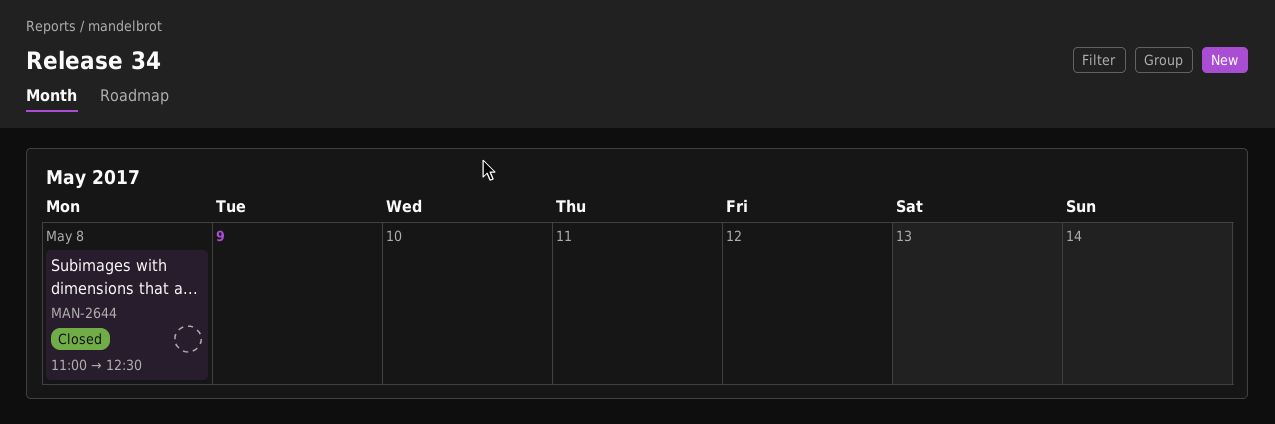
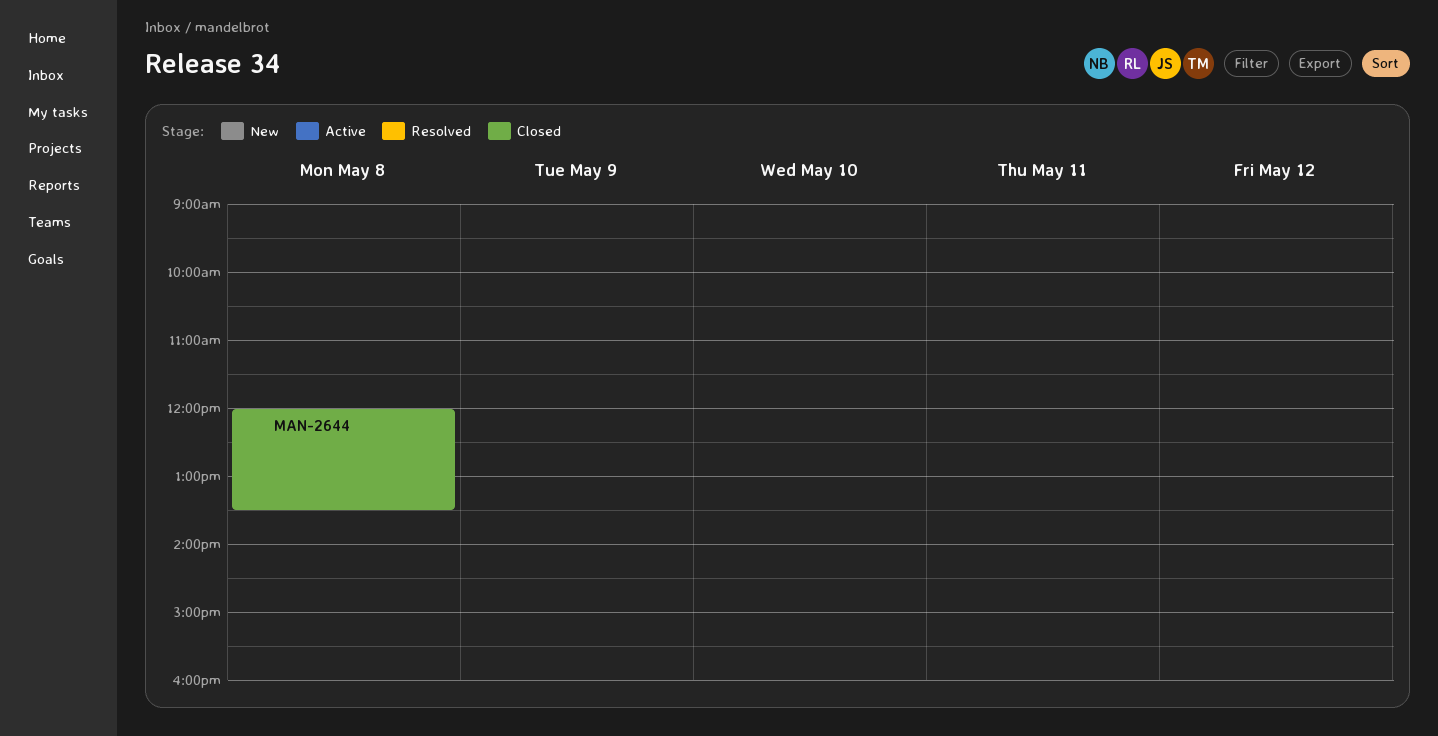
MAN-2644, begins: 11:00 -> 12:00
MAN-2644, ends: 12:30 -> 13:30

